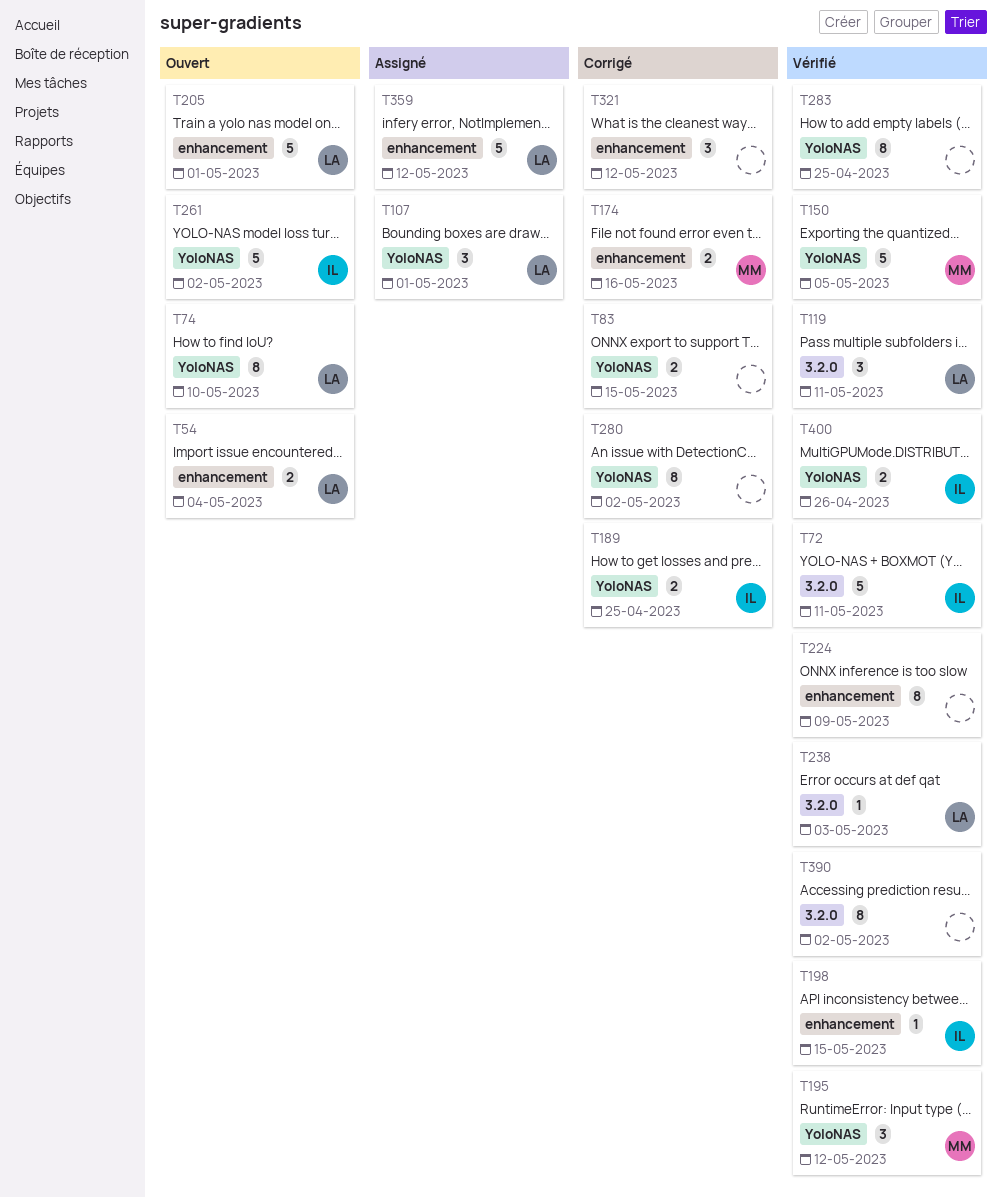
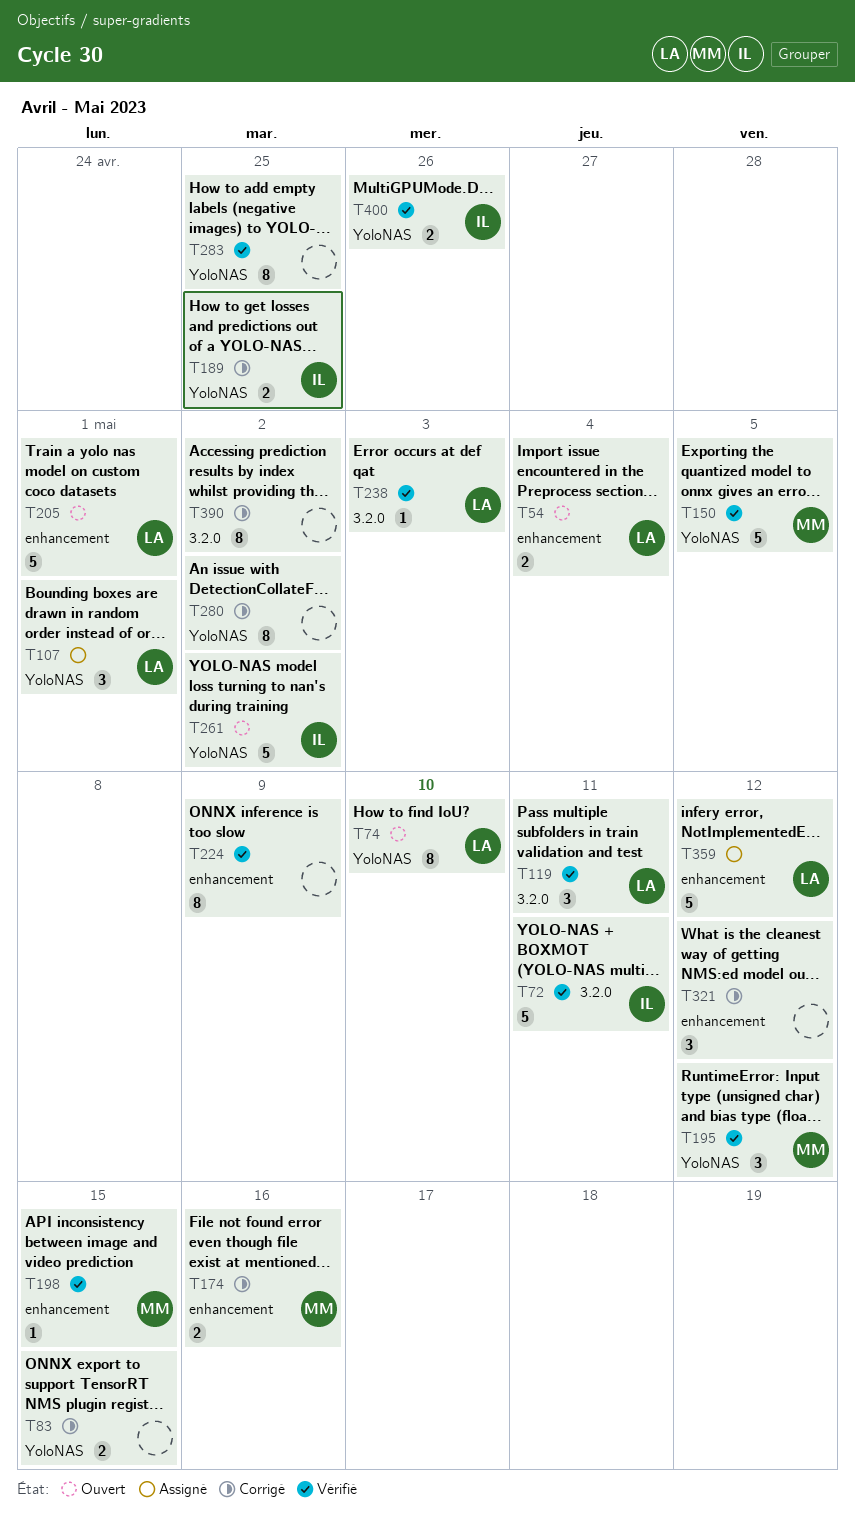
T198, owner: IL -> MM
T390, status: Vérifié -> Corrigé

